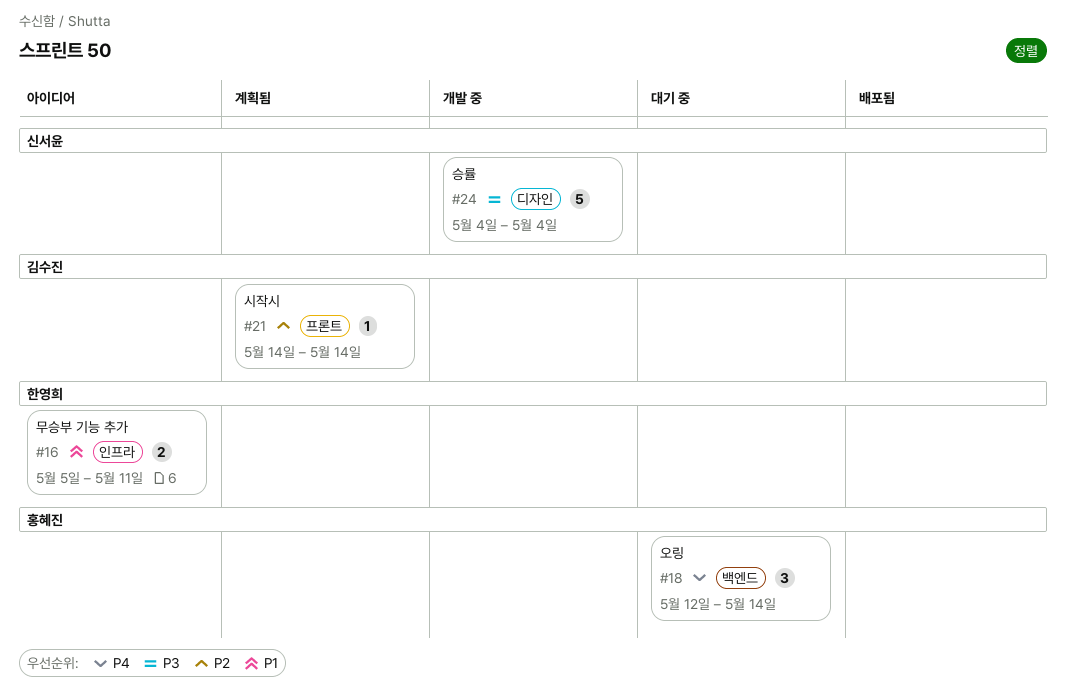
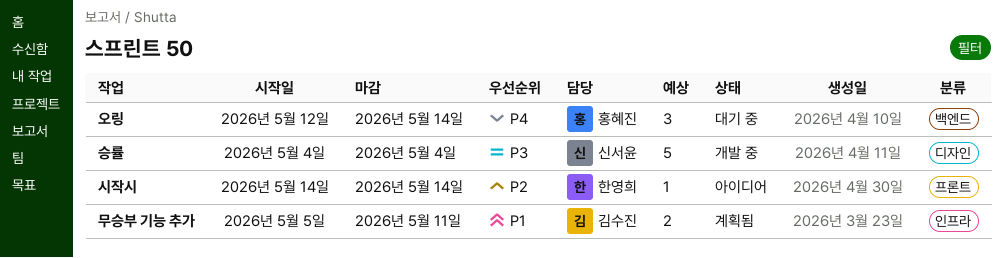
무승부 기능 추가, status: 아이디어 -> 계획됨
무승부 기능 추가, owner: 한영희 -> 김수진
시작시, status: 계획됨 -> 아이디어
시작시, owner: 김수진 -> 한영희

